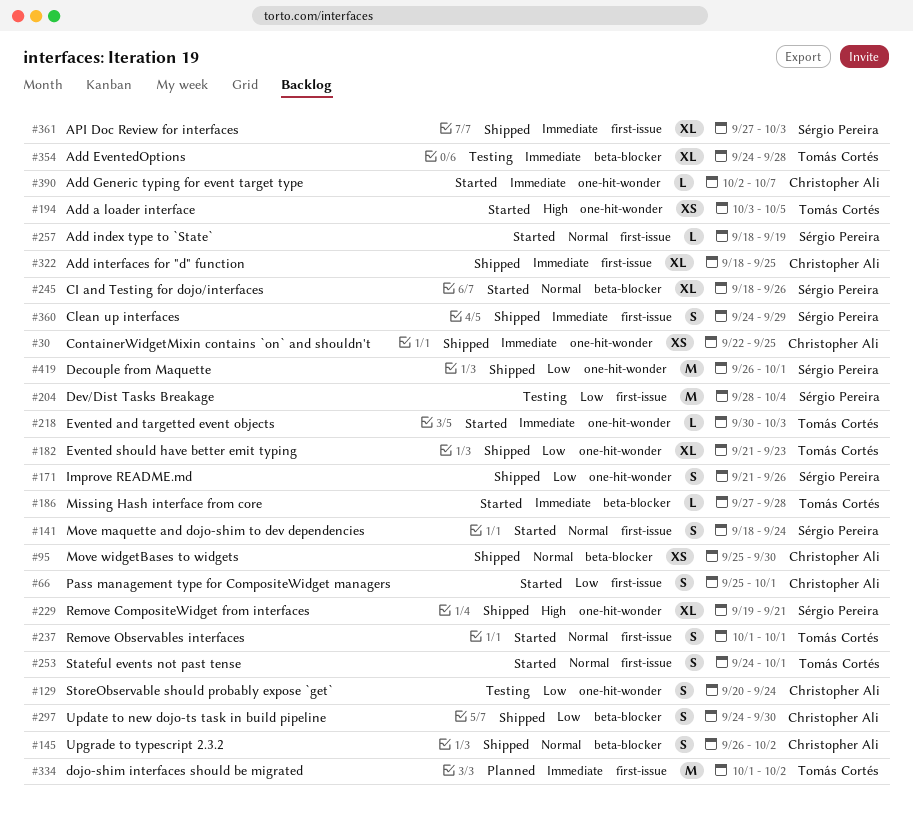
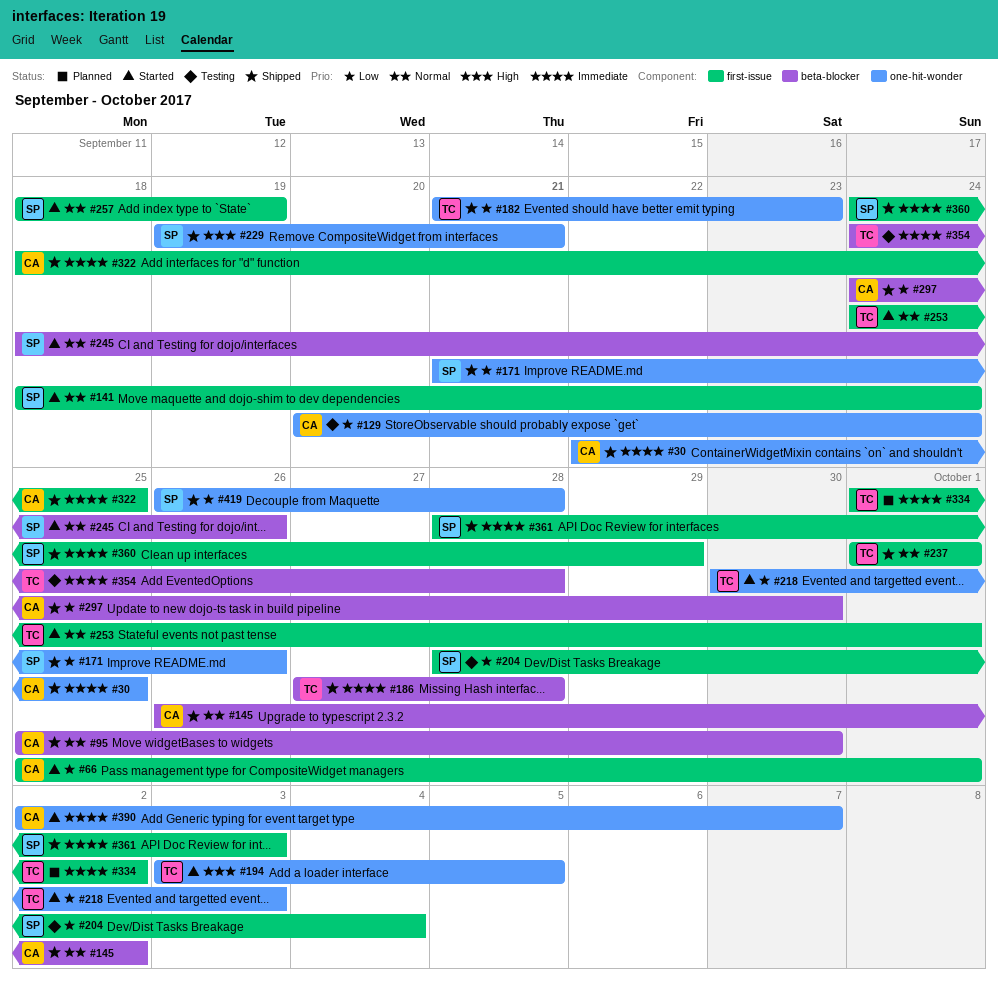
#186, status: Started -> Shipped
#218, priority: Immediate -> Low
#237, status: Started -> Shipped
#361, start: Sep 27 -> Sep 28
#419, due: Oct 1 -> Sep 28

